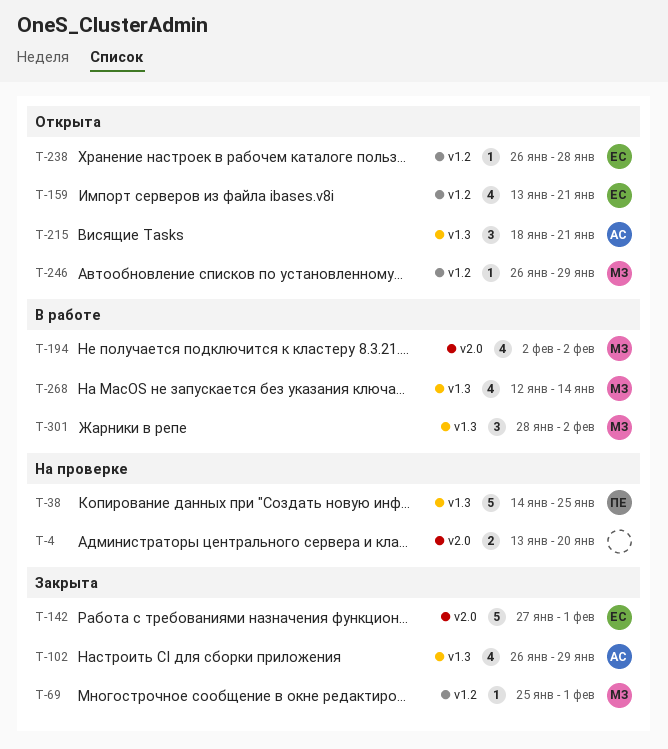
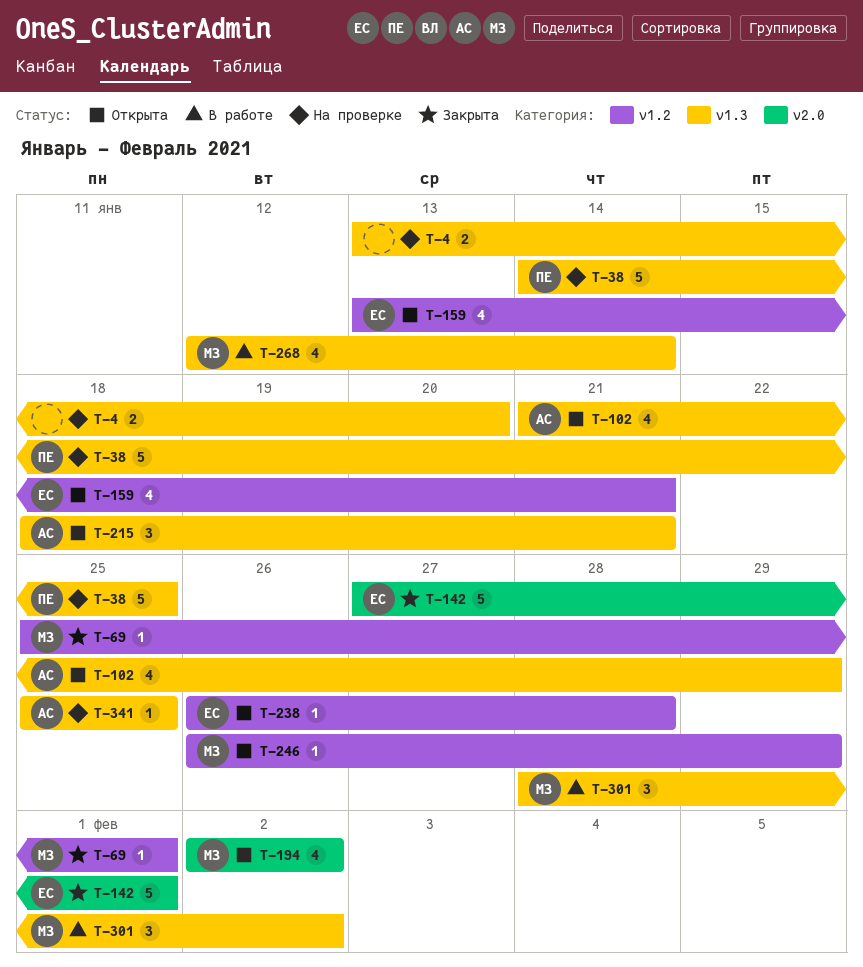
T-4, label: v2.0 -> v1.3
T-102, status: Закрыта -> Открыта
T-102, start: Jan 26 -> Jan 21
T-194, status: В работе -> Открыта
T-341: none -> present

